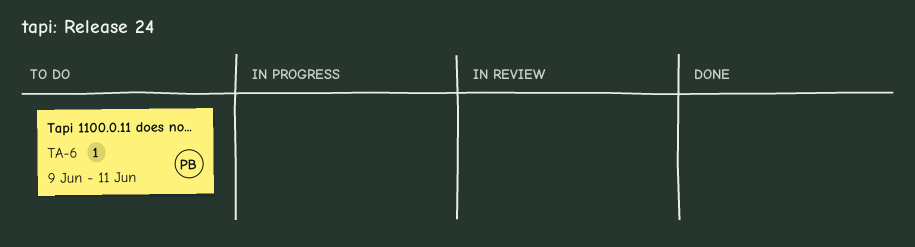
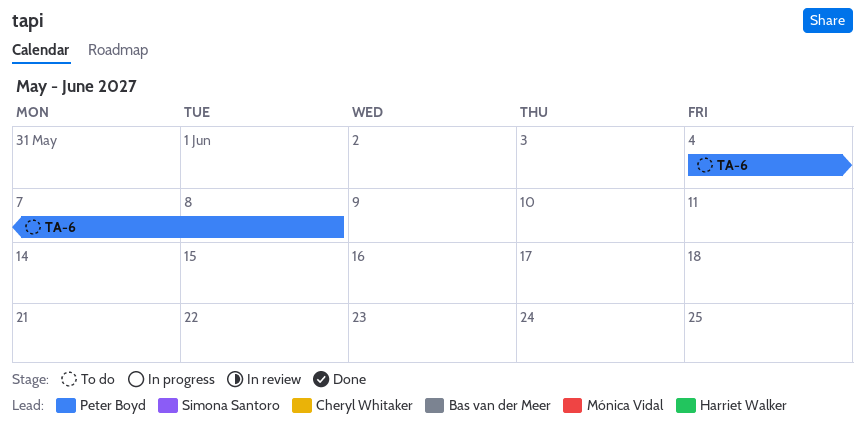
TA-6, start: Jun 9 -> Jun 4
TA-6, due: Jun 11 -> Jun 8

